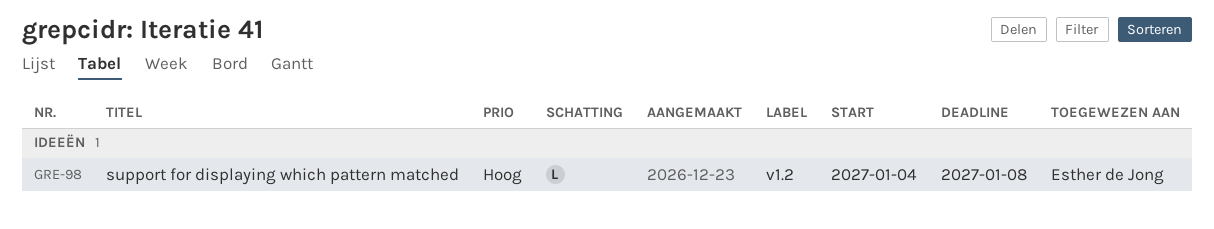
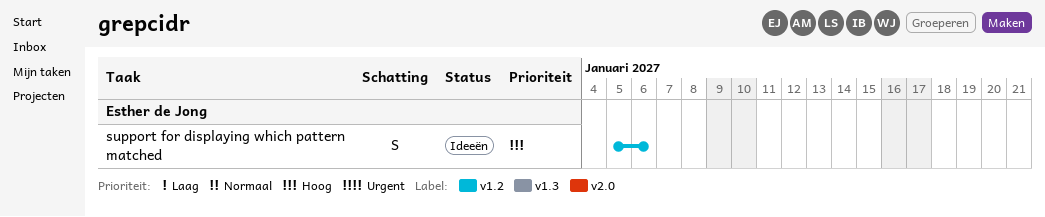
support for displaying which pattern matched, estimate: L -> S
support for displaying which pattern matched, start: Jan 4 -> Jan 5
support for displaying which pattern matched, due: Jan 8 -> Jan 6

